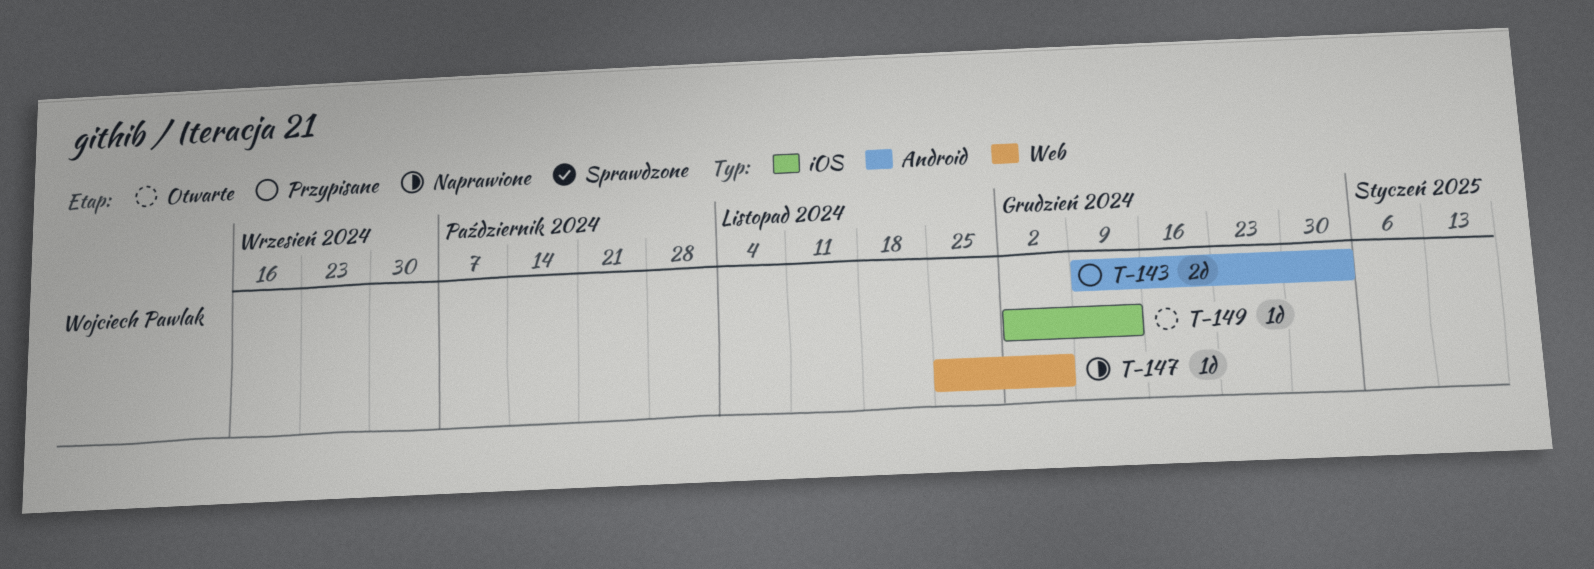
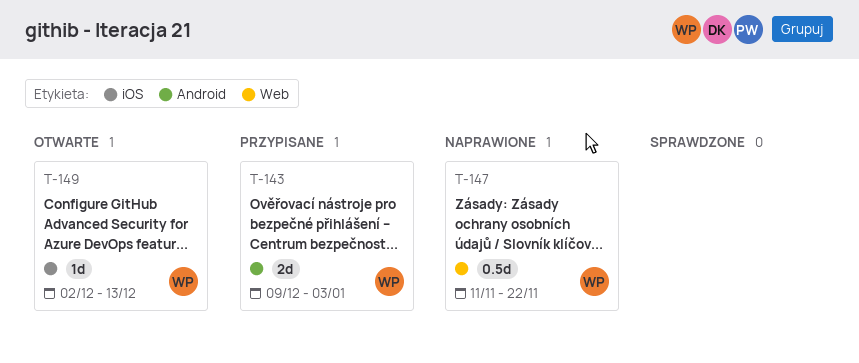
T-147, estimate: 1d -> 0.5d
T-147, start: Nov 25 -> Nov 11
T-147, due: Dec 6 -> Nov 22

